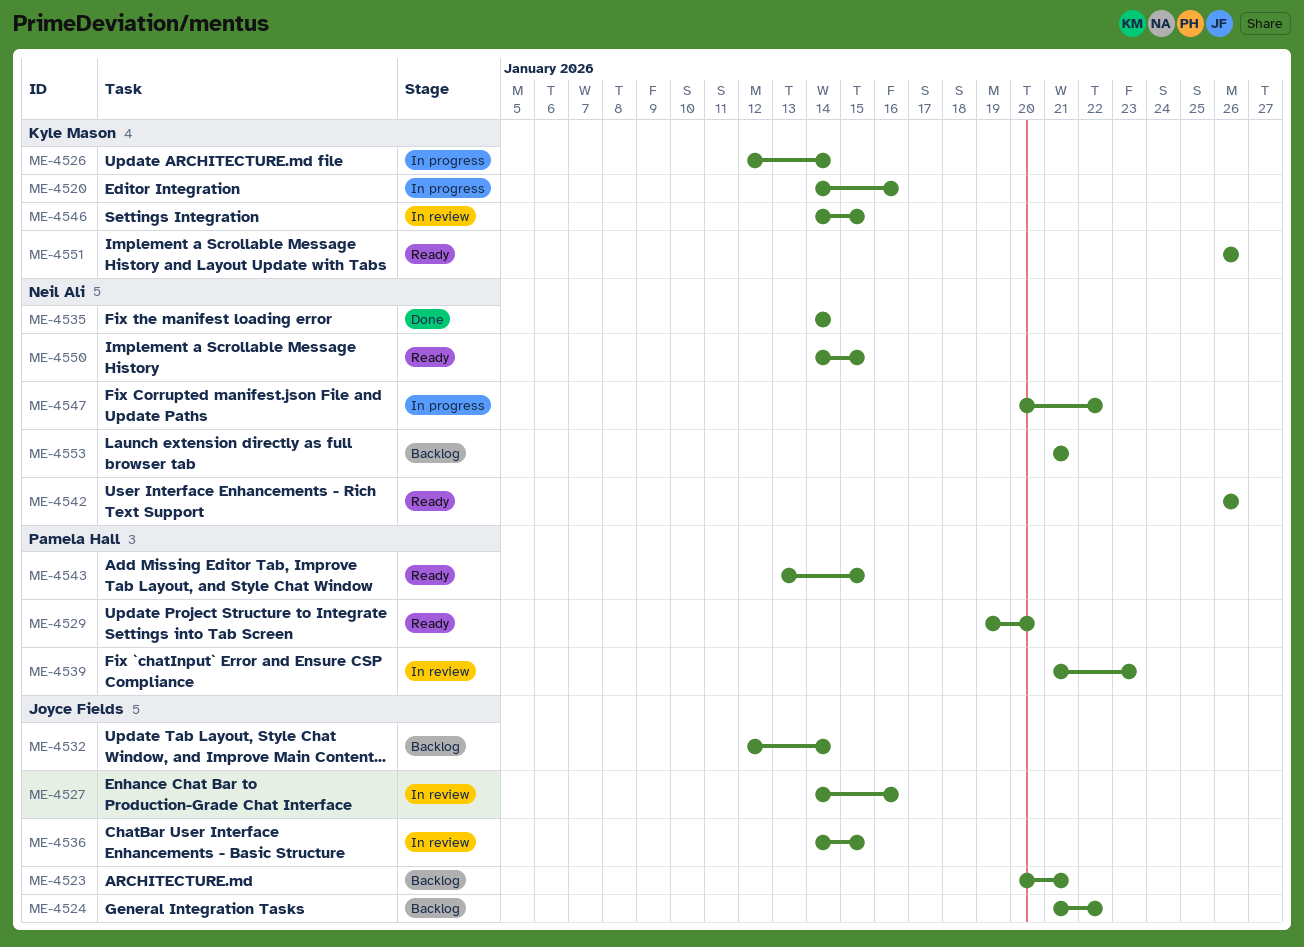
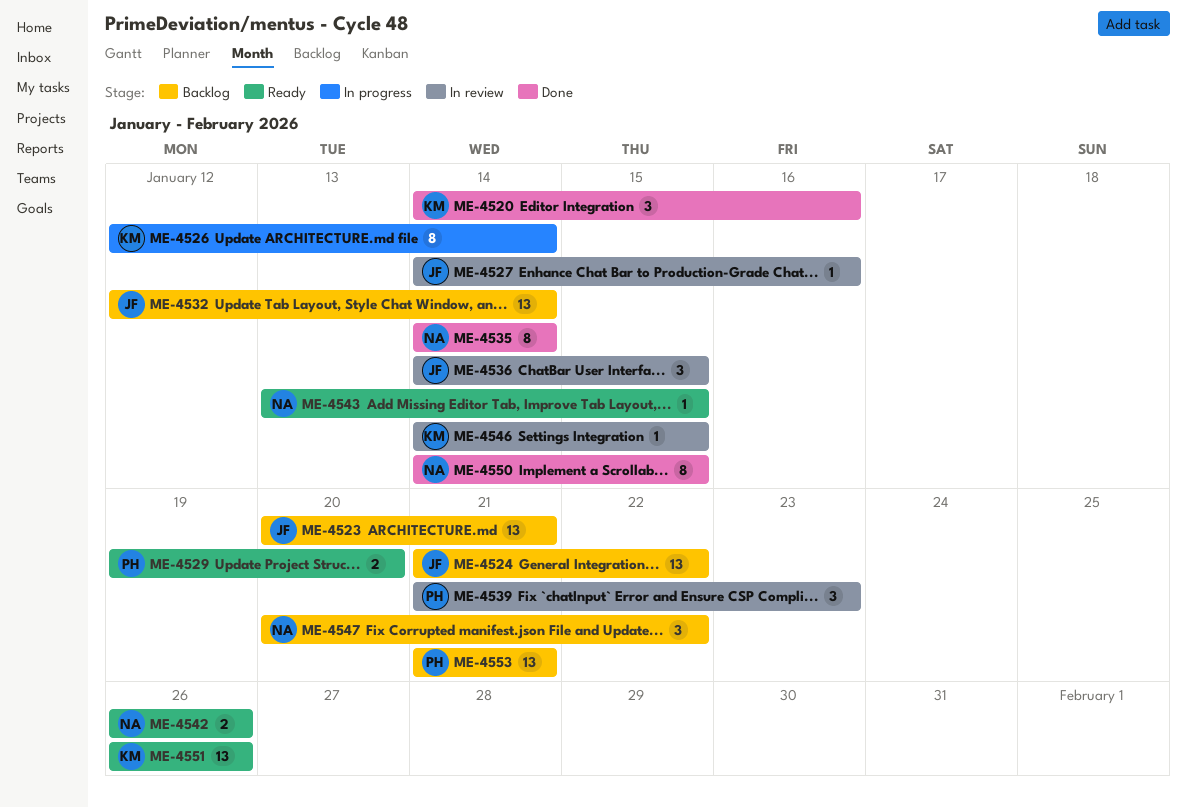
ME-4520, status: In progress -> Done
ME-4543, owner: Pamela Hall -> Neil Ali
ME-4547, status: In progress -> Backlog
ME-4550, status: Ready -> Done
ME-4553, owner: Neil Ali -> Pamela Hall

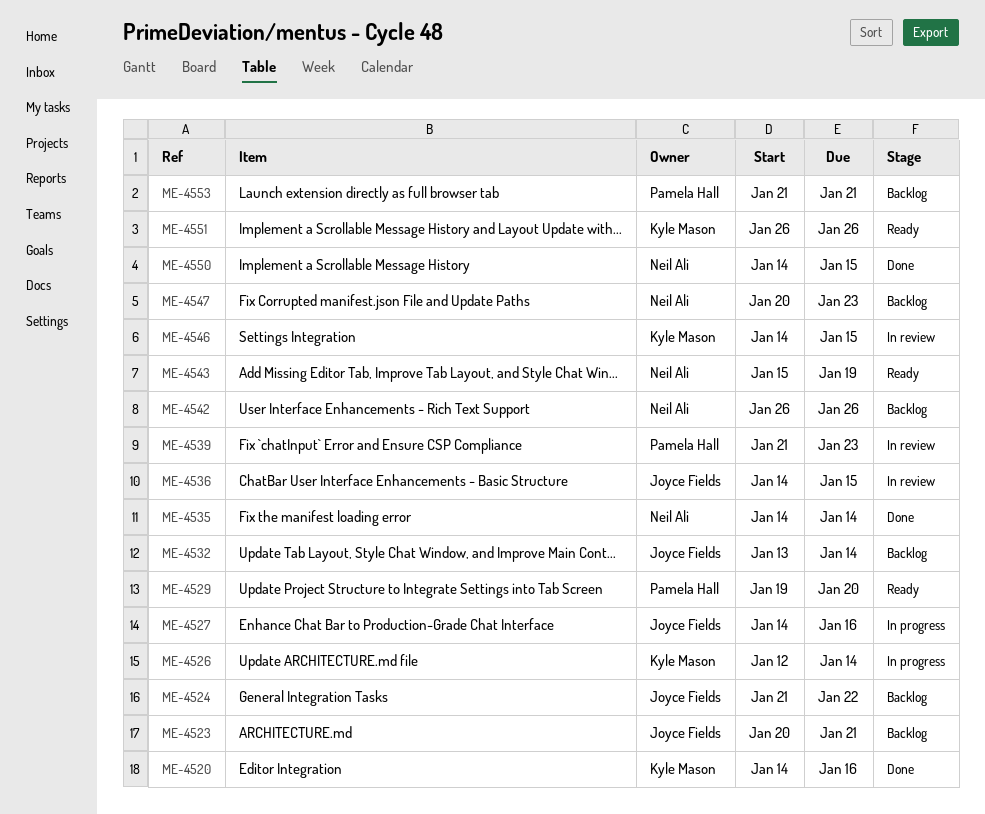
ME-4527, status: In review -> In progress
ME-4532, start: Jan 12 -> Jan 13
ME-4542, status: Ready -> Backlog
ME-4543, start: Jan 13 -> Jan 15
ME-4543, due: Jan 15 -> Jan 19
ME-4547, due: Jan 22 -> Jan 23

